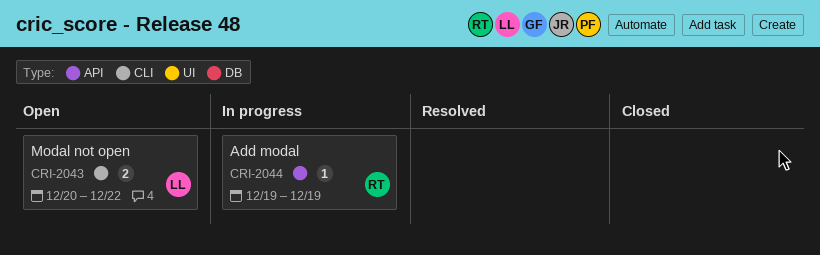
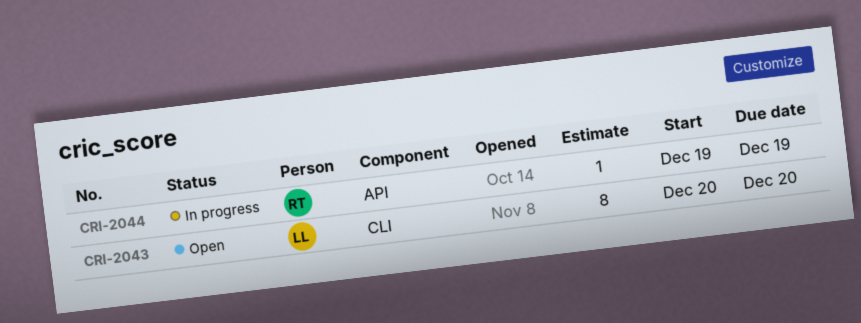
CRI-2043, estimate: 2 -> 8
CRI-2043, due: Dec 22 -> Dec 20

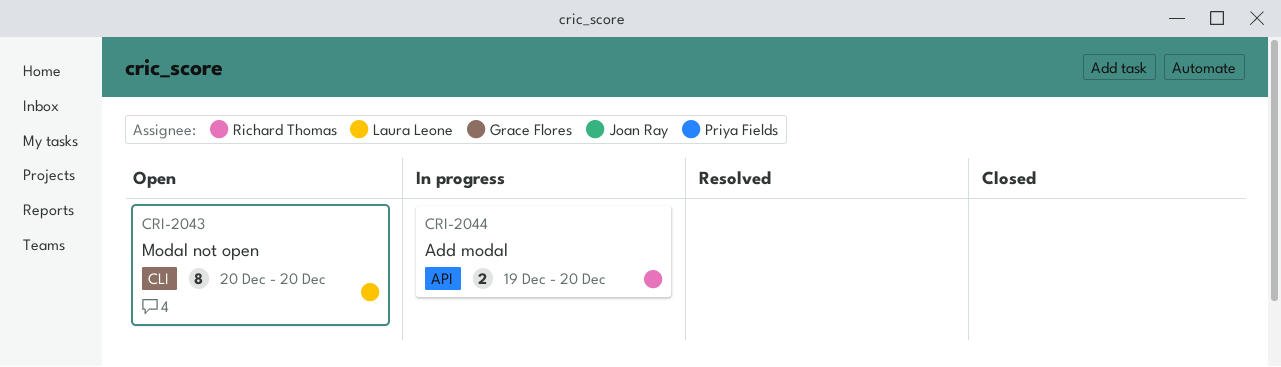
CRI-2044, estimate: 1 -> 2
CRI-2044, due: Dec 19 -> Dec 20

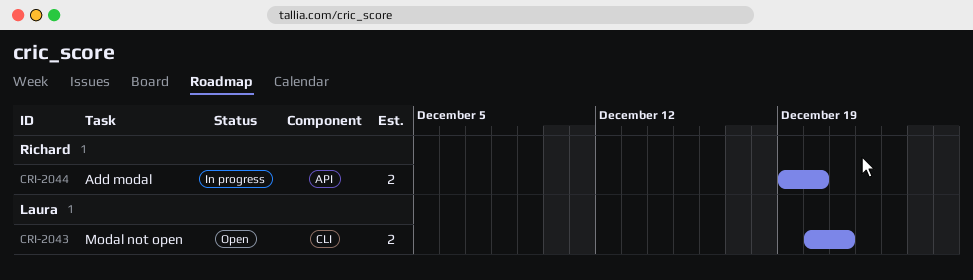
CRI-2043, estimate: 8 -> 2
CRI-2043, due: Dec 20 -> Dec 21

